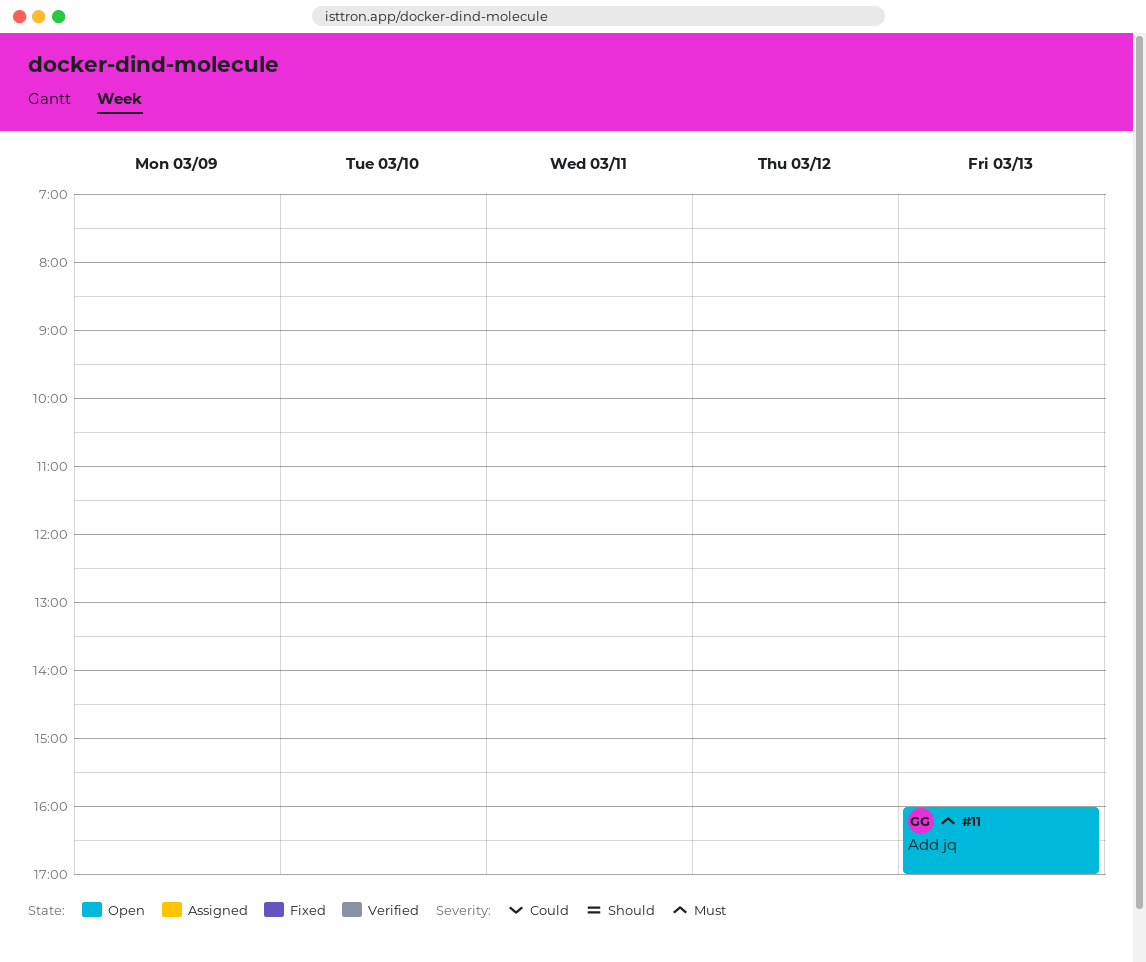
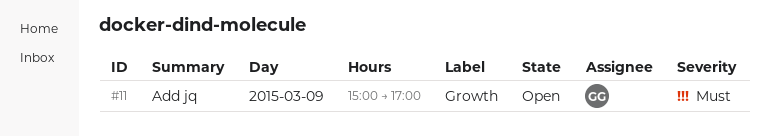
#11, day: Mar 13 -> Mar 9
#11, begins: 16:00 -> 15:00

